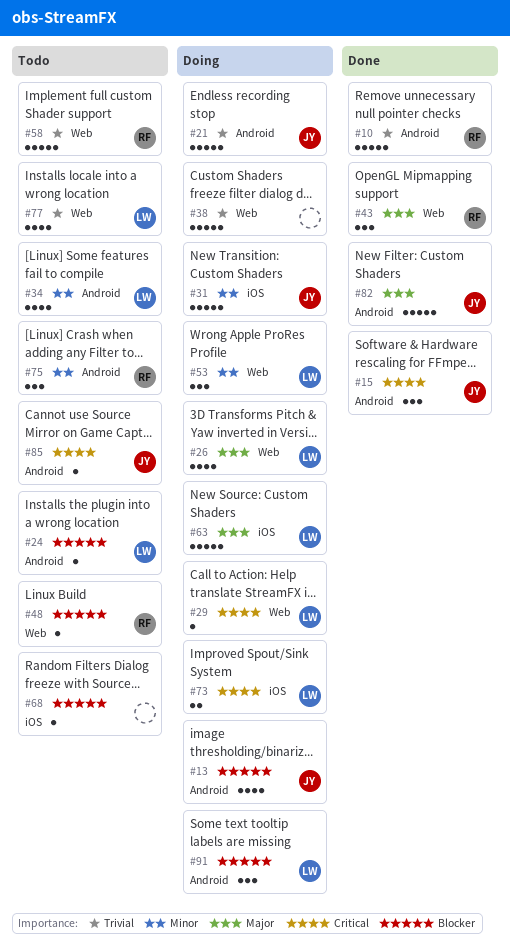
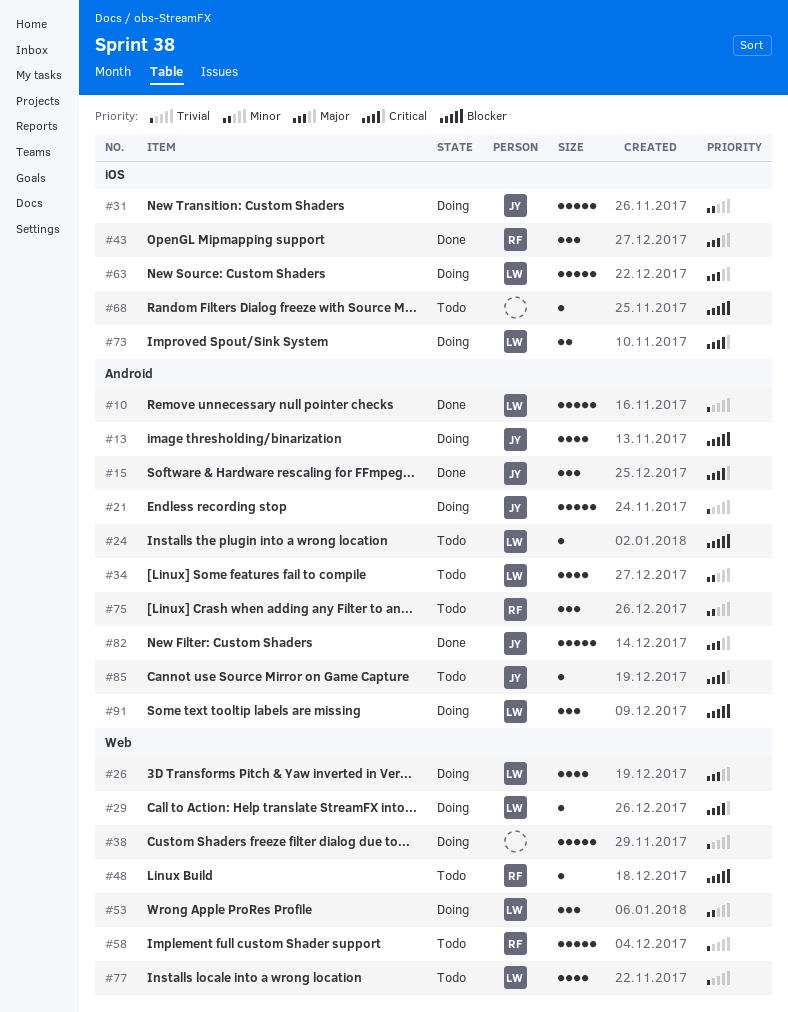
#10, owner: RF -> LW
#43, label: Web -> iOS

